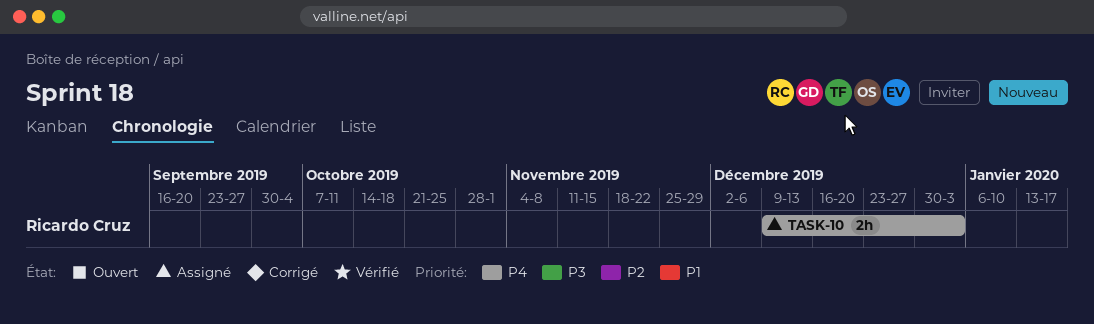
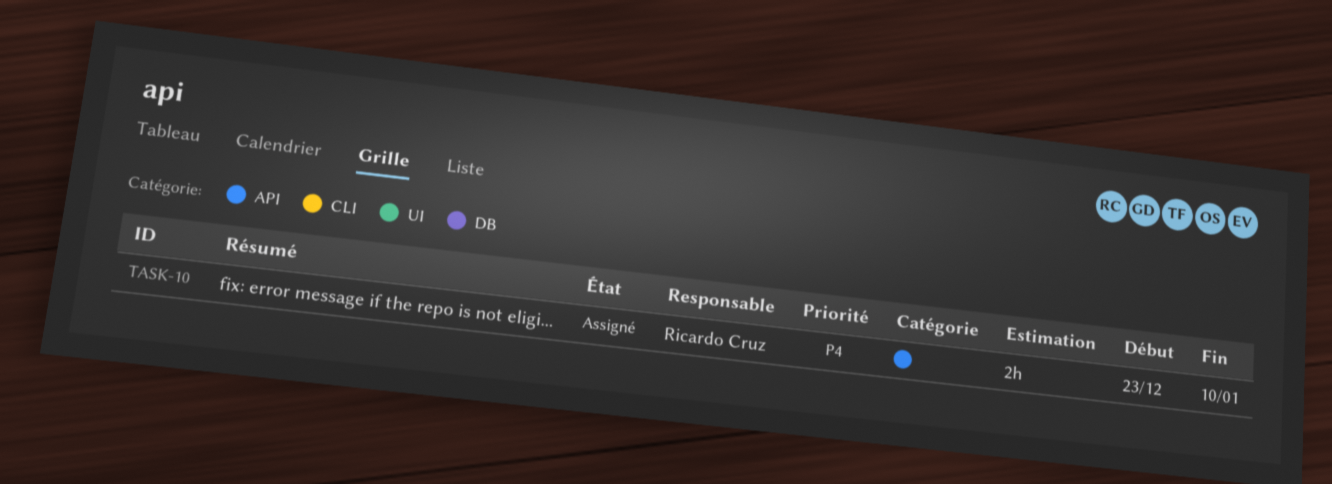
TASK-10, start: Dec 9 -> Dec 23
TASK-10, due: Jan 3 -> Jan 10

